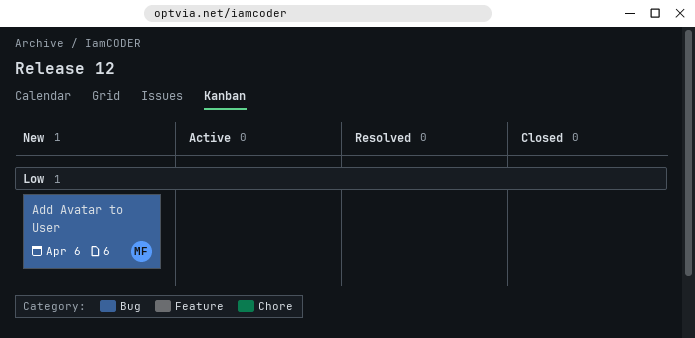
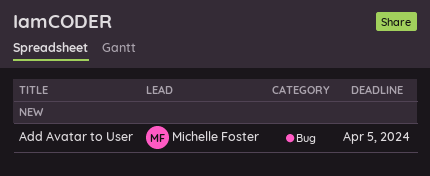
Add Avatar to User, due: Apr 6 -> Apr 5

